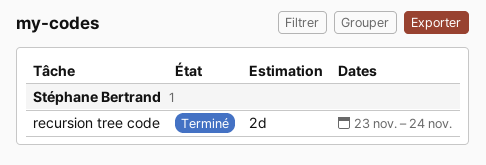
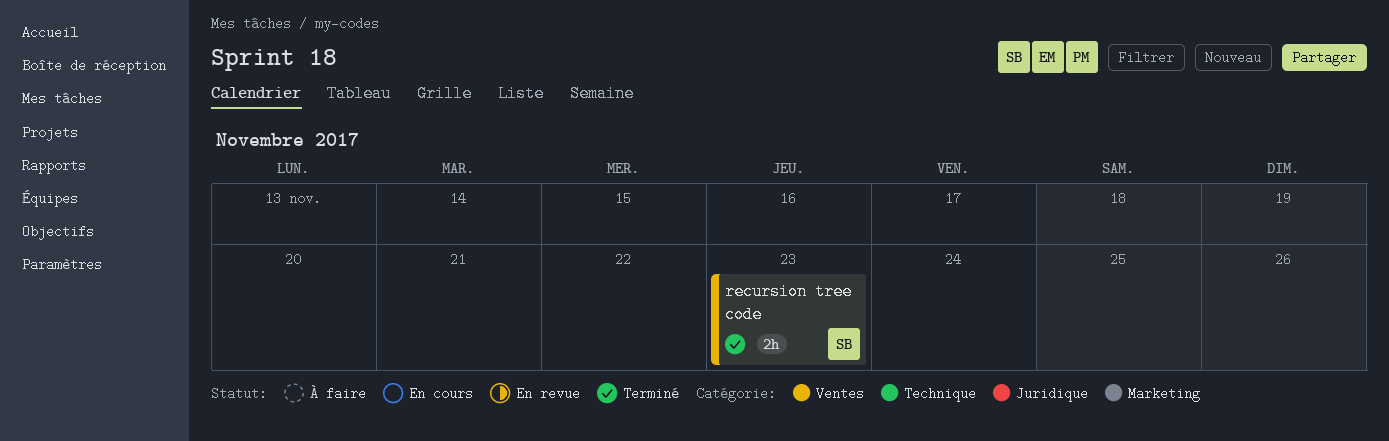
recursion tree code, estimate: 2d -> 2h
recursion tree code, due: Nov 24 -> Nov 23

